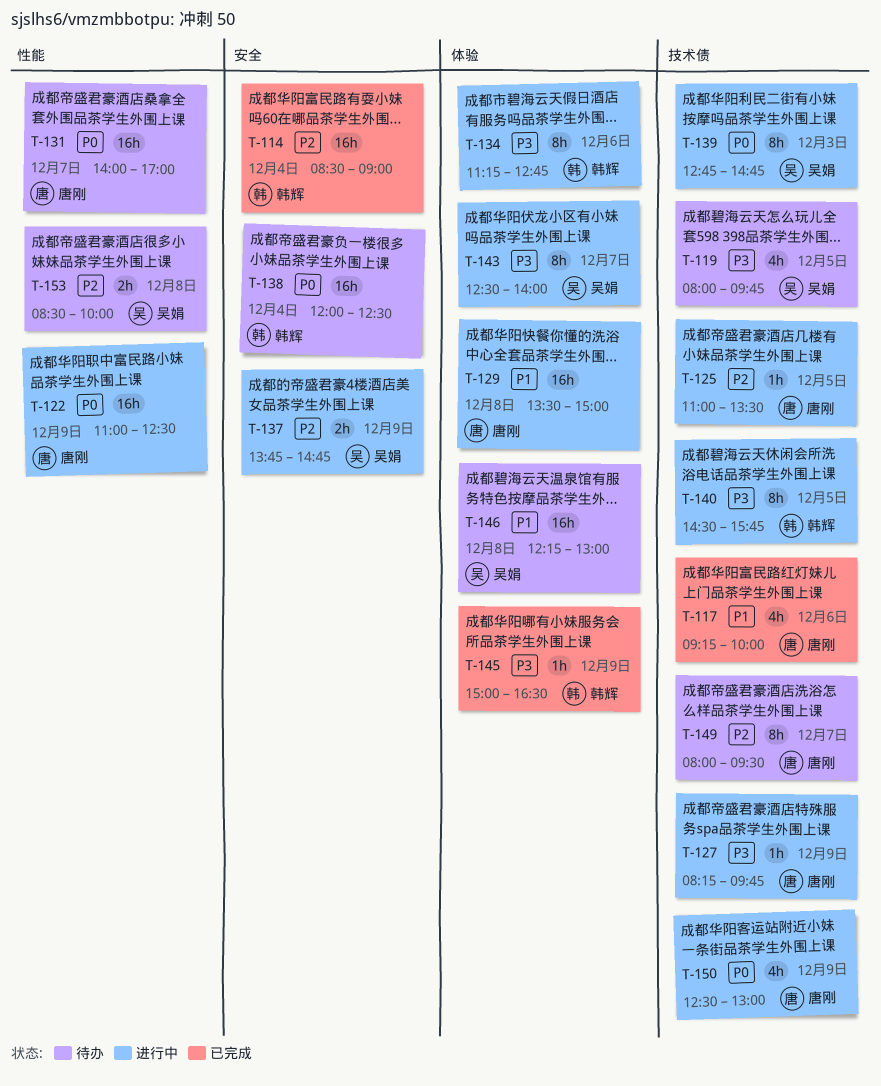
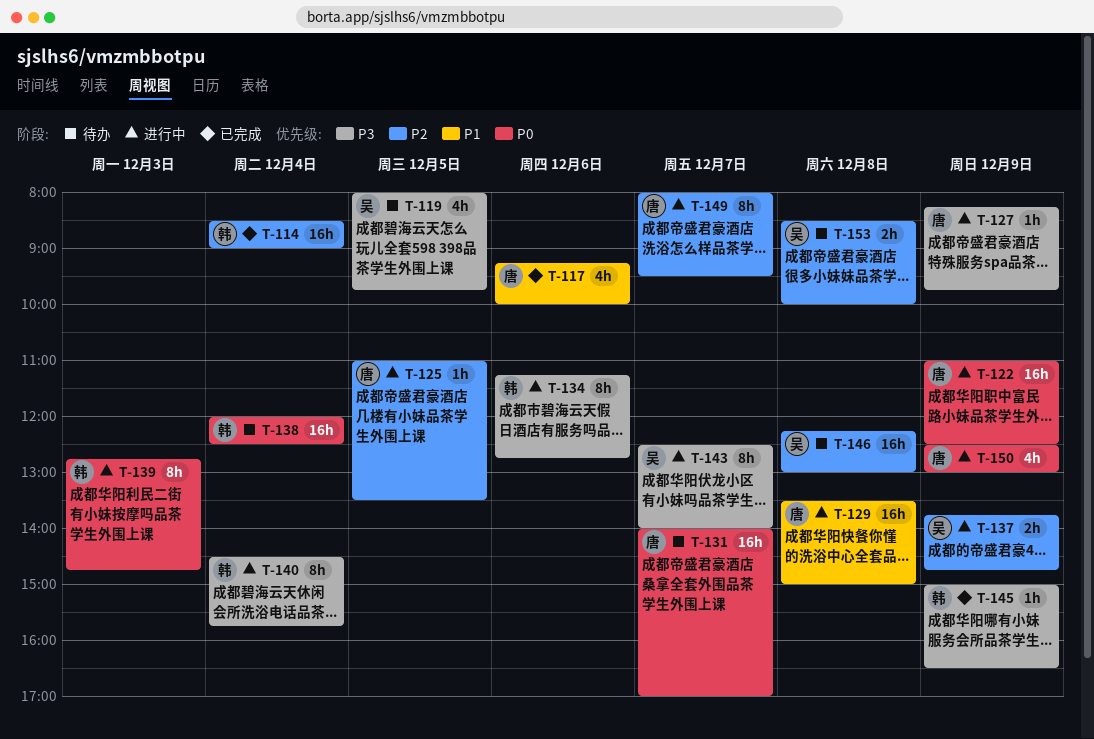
T-139, owner: 吴娟 -> 韩辉
T-140, day: Dec 5 -> Dec 4
T-146, priority: P1 -> P2
T-149, status: 待办 -> 进行中

